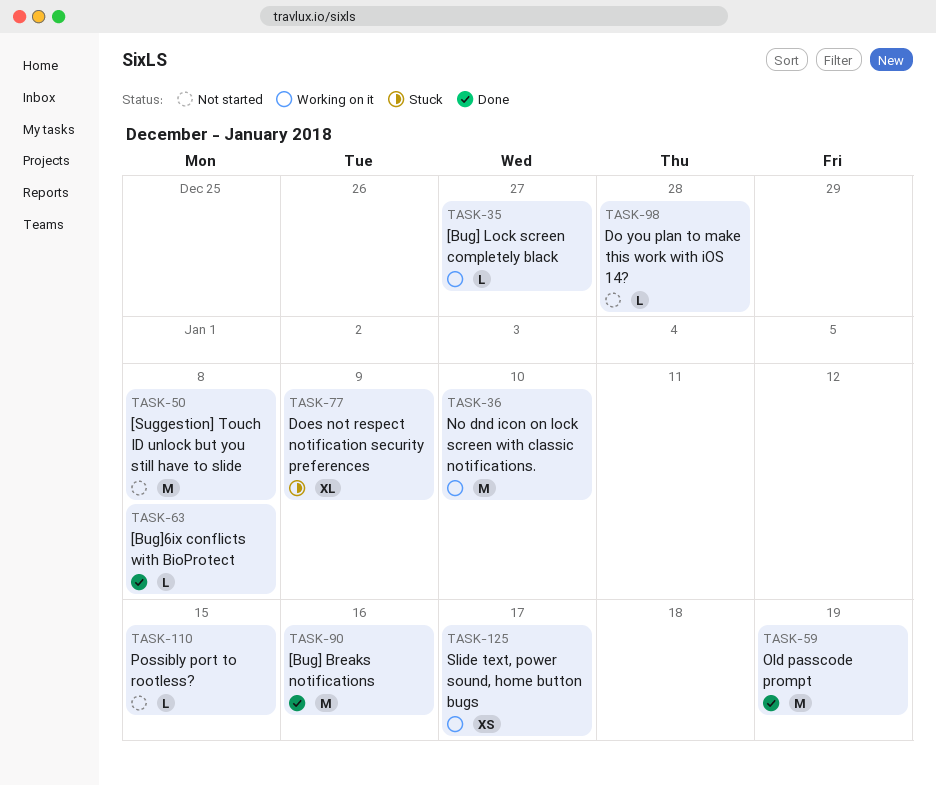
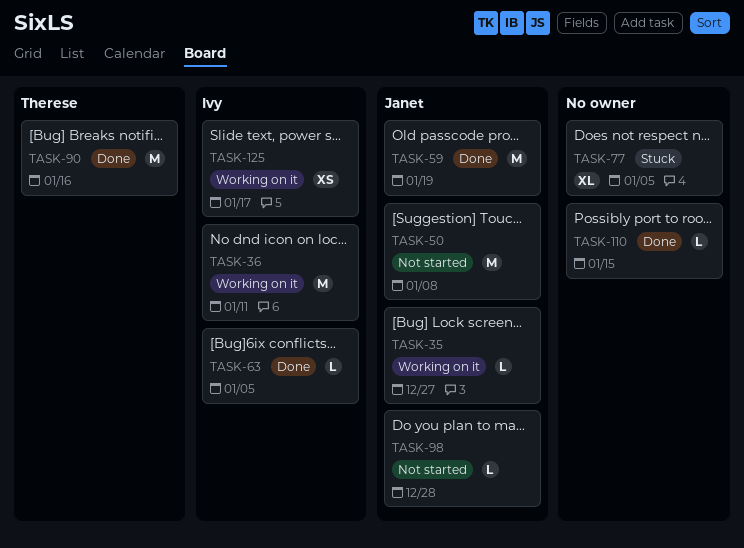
TASK-36, due: Jan 10 -> Jan 11
TASK-63, due: Jan 8 -> Jan 5
TASK-77, due: Jan 9 -> Jan 5
TASK-110, status: Not started -> Done

